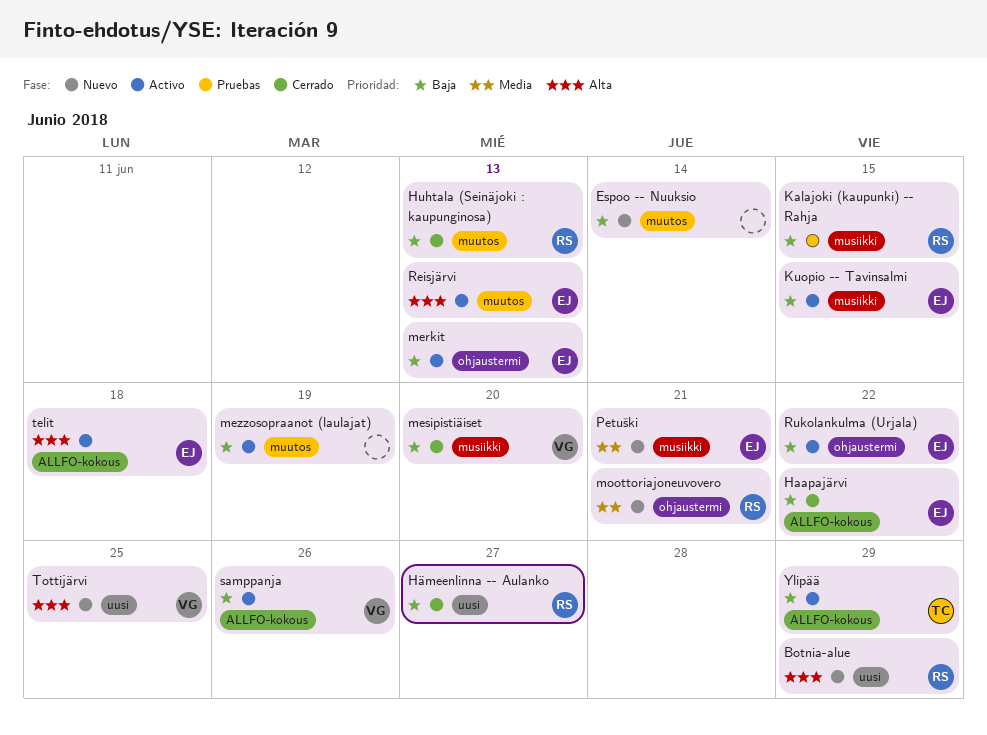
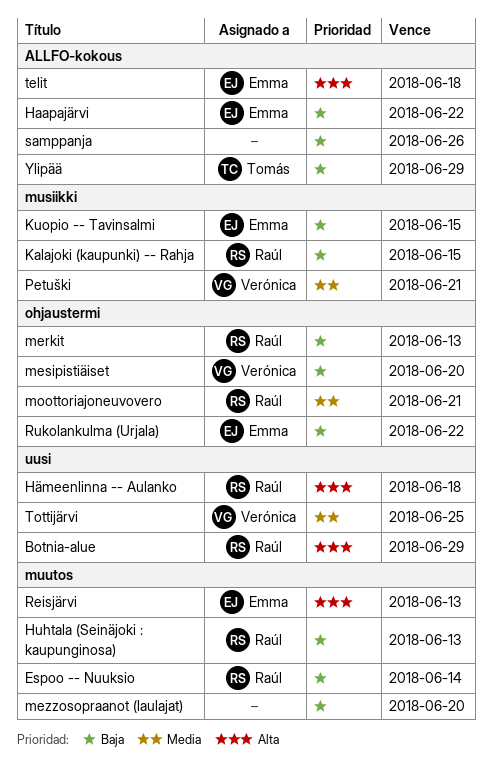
Espoo -- Nuuksio, owner: none -> Raúl
Hämeenlinna -- Aulanko, priority: Baja -> Alta
Hämeenlinna -- Aulanko, due: Jun 27 -> Jun 18
merkit, owner: Emma -> Raúl
mesipistiäiset, label: musiikki -> ohjaustermi
mezzosopraanot (laulajat), due: Jun 19 -> Jun 20
Petuški, owner: Emma -> Verónica
samppanja, owner: Verónica -> none
Tottijärvi, priority: Alta -> Media

